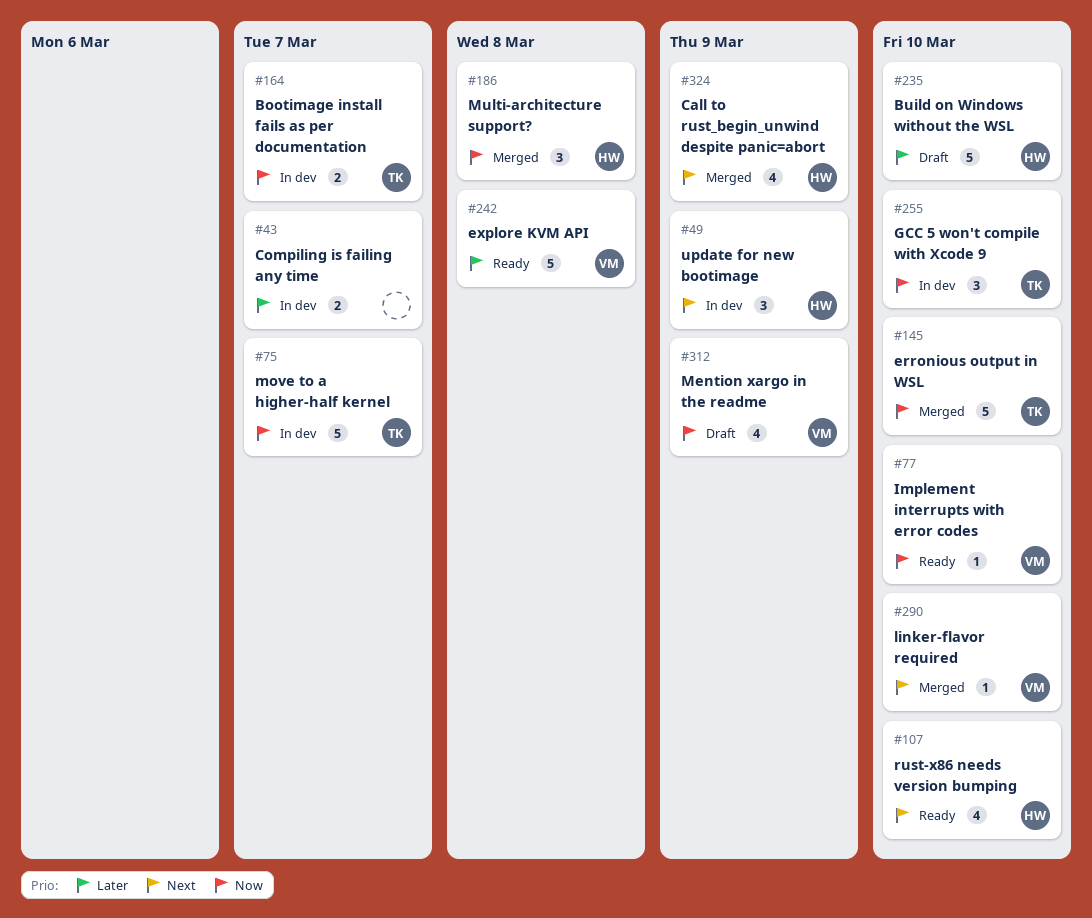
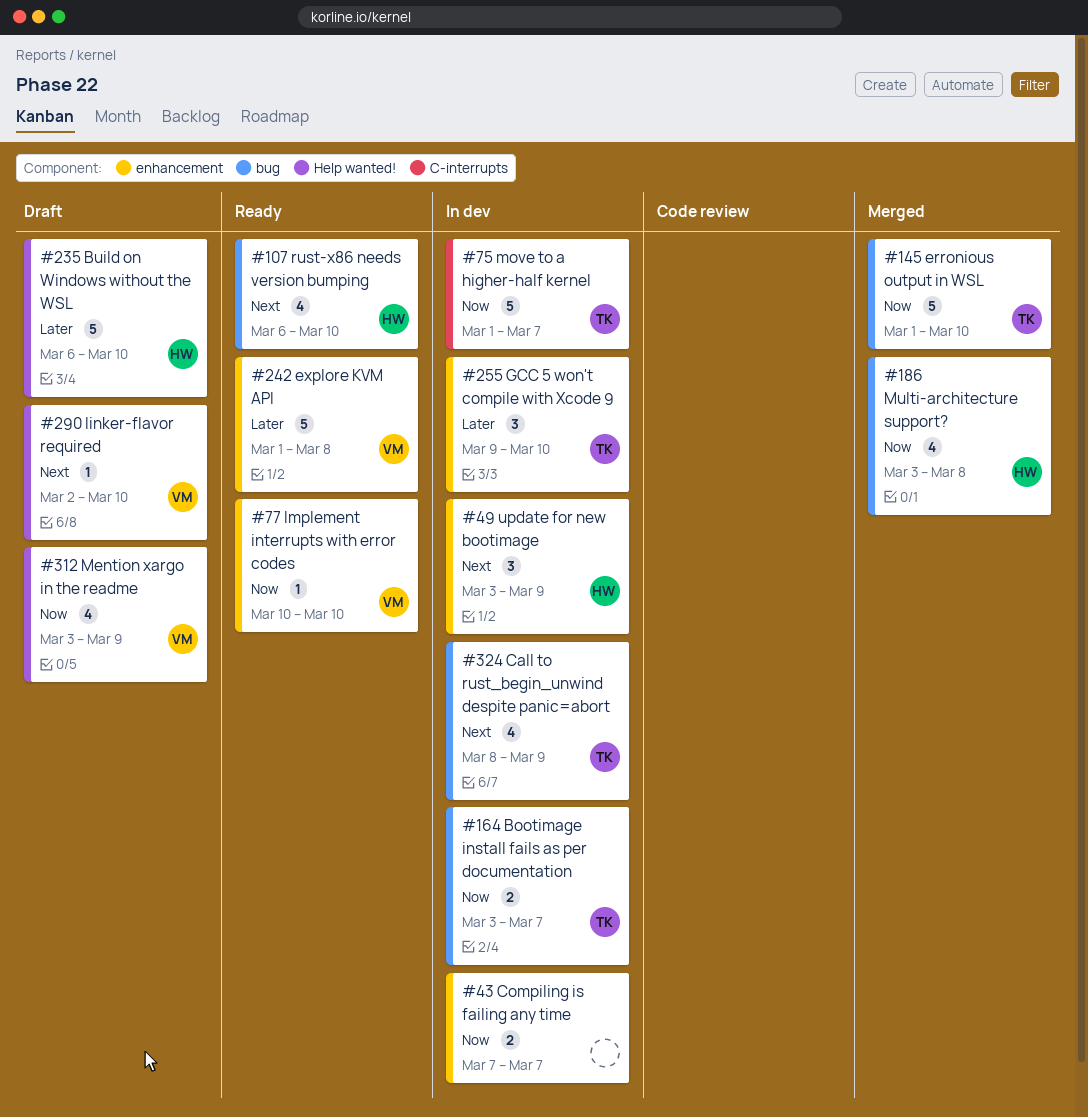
#43, priority: Later -> Now
#186, estimate: 3 -> 4
#255, priority: Now -> Later
#290, status: Merged -> Draft
#324, status: Merged -> In dev
#324, owner: HW -> TK

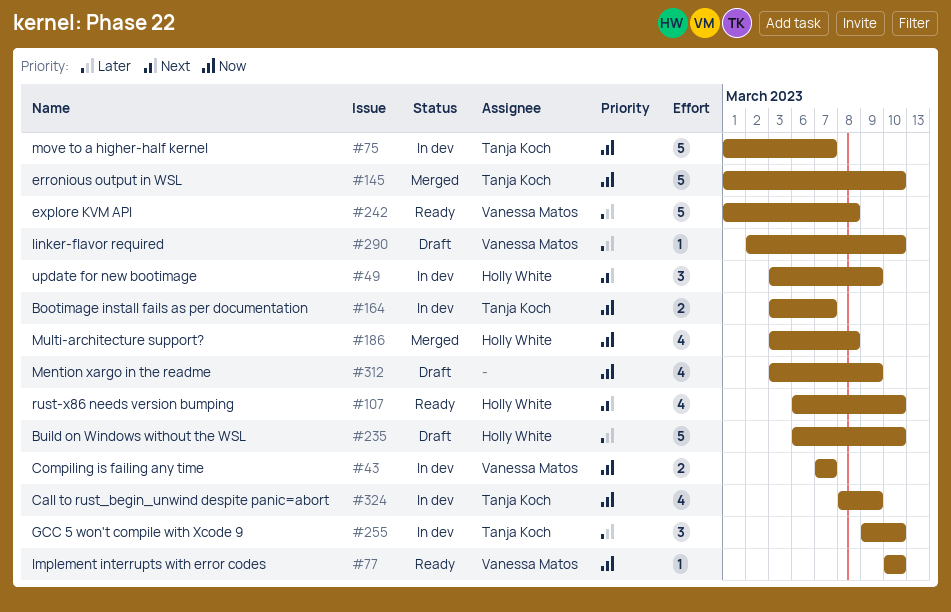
#43, owner: none -> Vanessa Matos
#290, priority: Next -> Later
#312, owner: Vanessa Matos -> none
#324, priority: Next -> Now

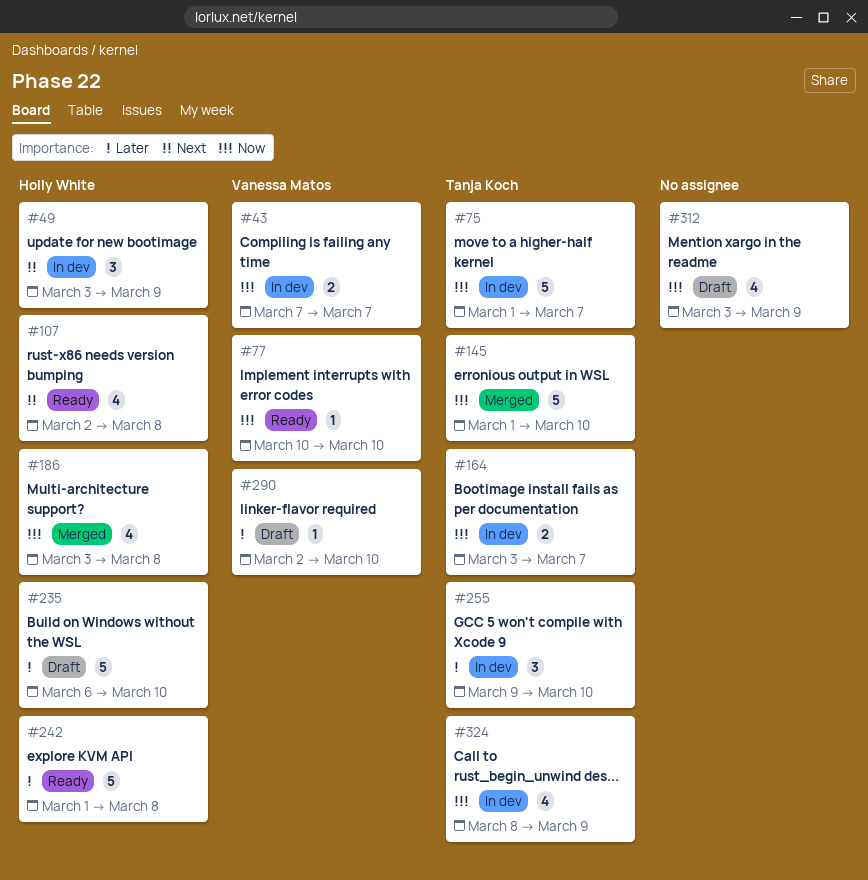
#107, start: Mar 6 -> Mar 2
#107, due: Mar 10 -> Mar 8
#242, owner: Vanessa Matos -> Holly White

